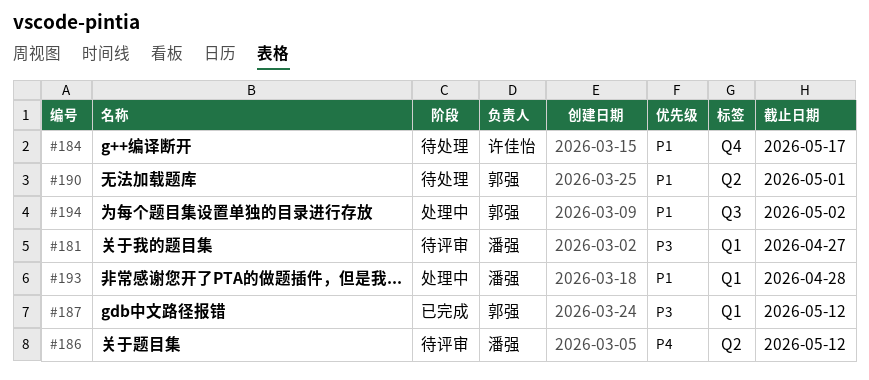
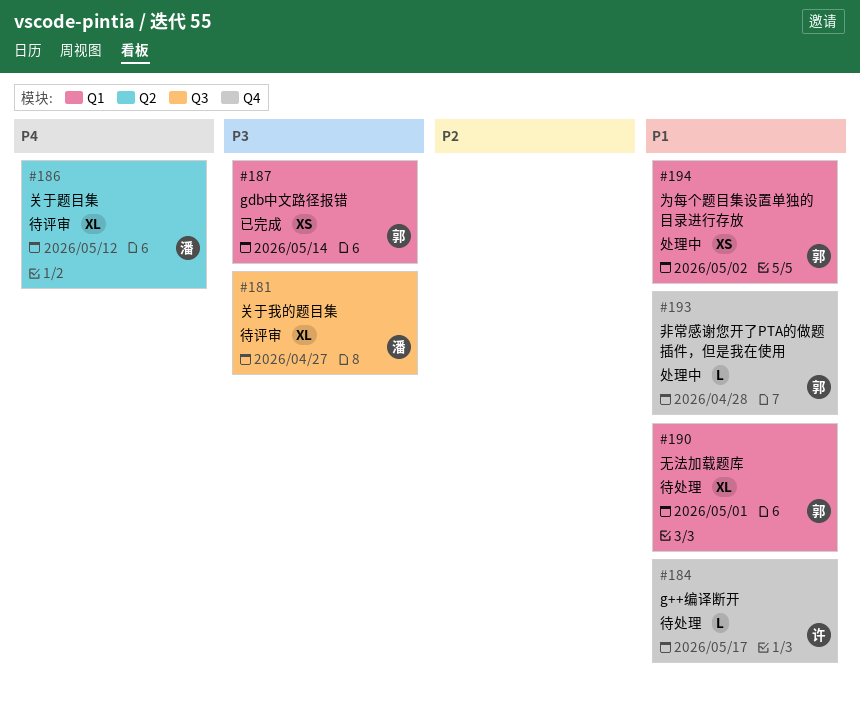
#181, label: Q1 -> Q3
#187, due: May 12 -> May 14
#190, label: Q2 -> Q1
#193, owner: 潘强 -> 郭强
#193, label: Q1 -> Q4
#194, label: Q3 -> Q1

